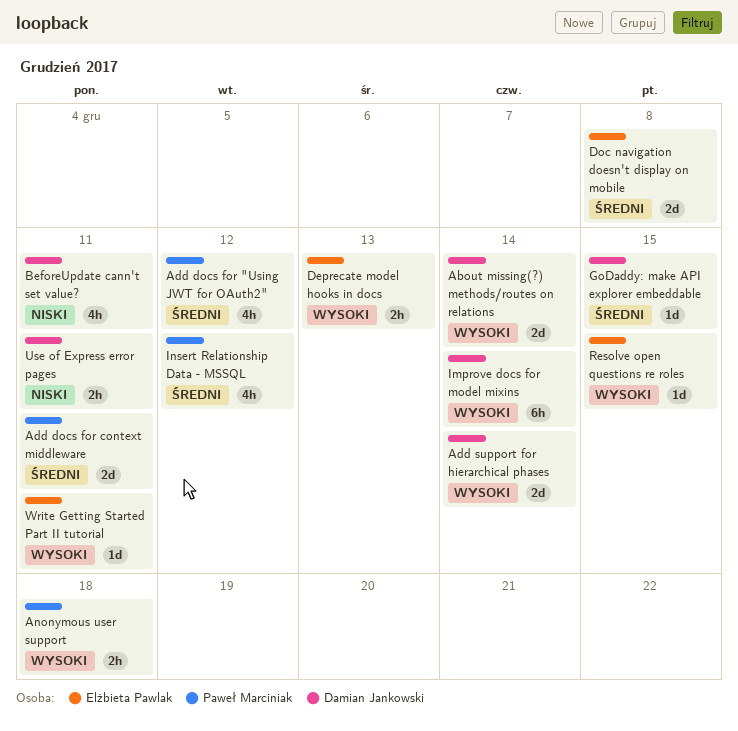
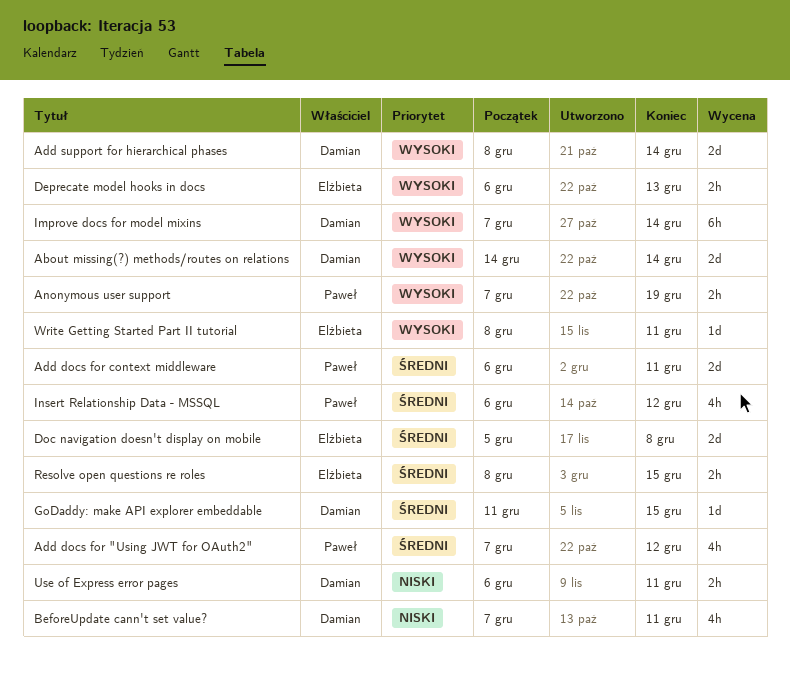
Anonymous user support, due: Dec 18 -> Dec 19
Resolve open questions re roles, priority: Wysoki -> Średni
Resolve open questions re roles, estimate: 1d -> 2h

